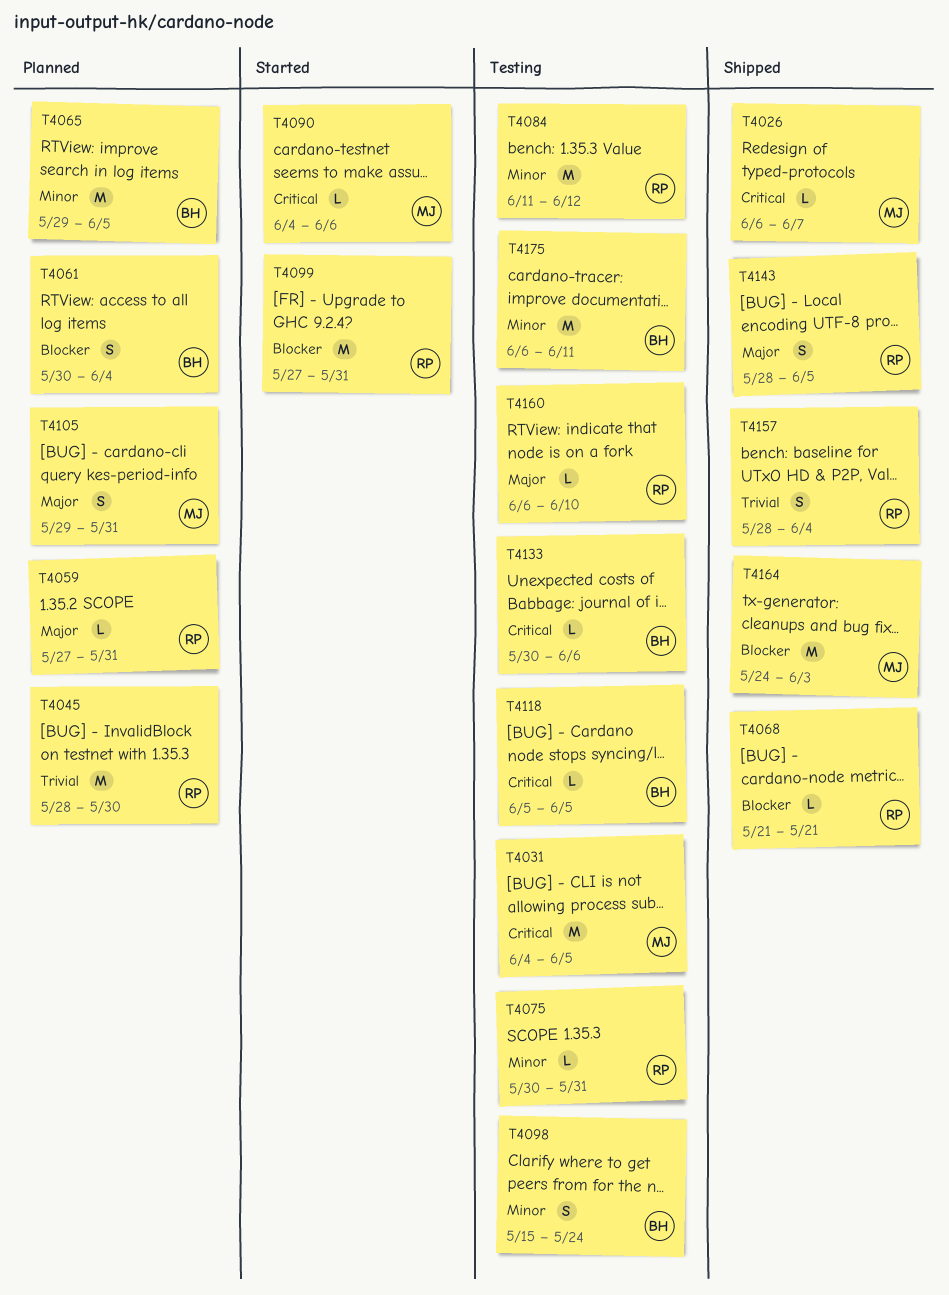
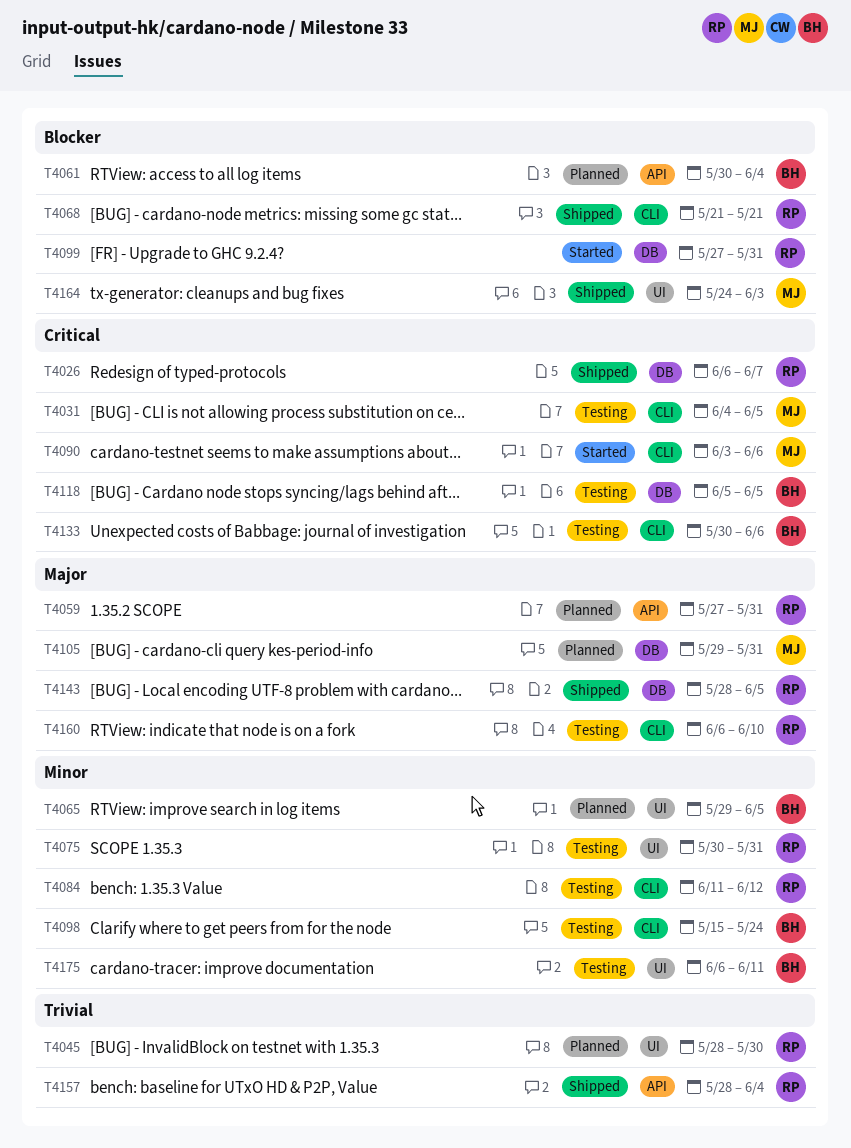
T4026, owner: MJ -> RP
T4090, start: Jun 4 -> Jun 3

